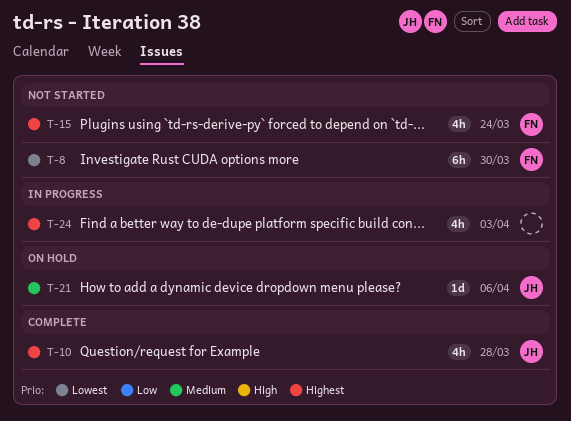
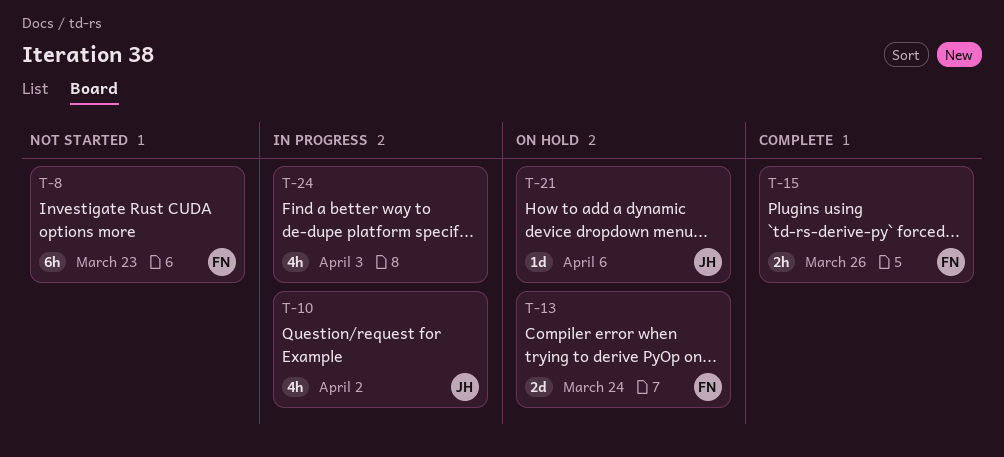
T-8, due: Mar 30 -> Mar 23
T-10, status: Complete -> In progress
T-10, due: Mar 28 -> Apr 2
T-13: none -> present
T-15, status: Not started -> Complete
T-15, estimate: 4h -> 2h
T-15, due: Mar 24 -> Mar 26

